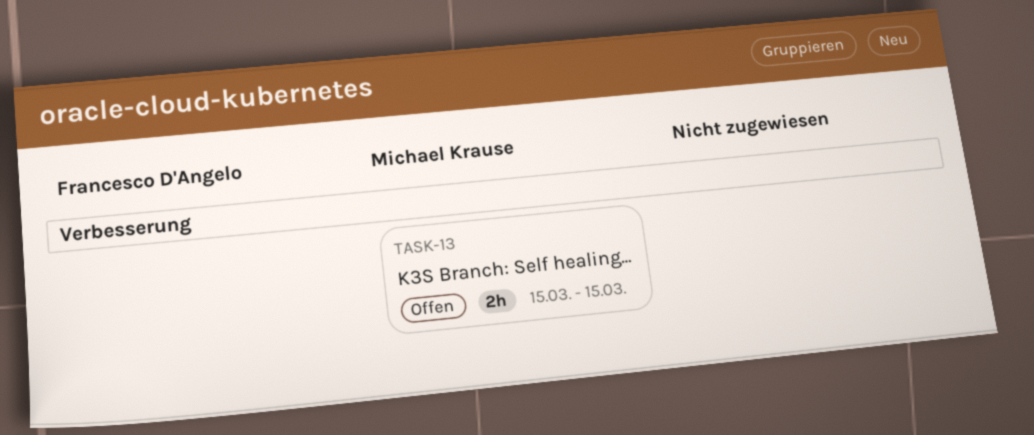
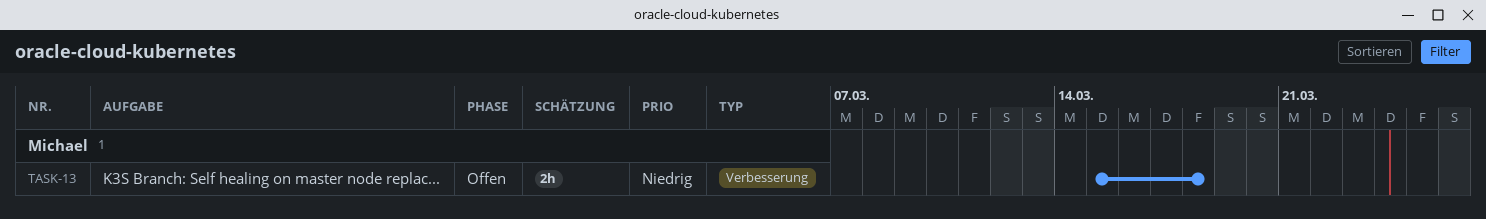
TASK-13, due: Mar 15 -> Mar 18

